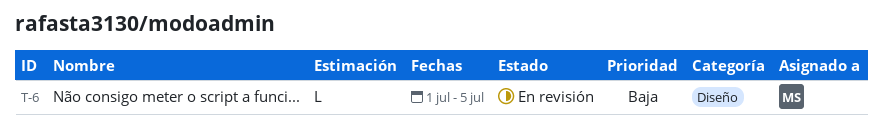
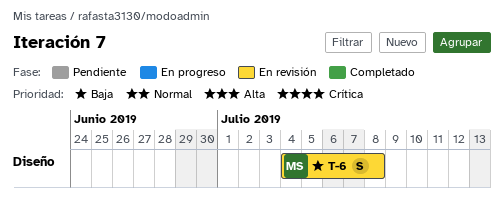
T-6, estimate: L -> S
T-6, start: Jul 1 -> Jul 4
T-6, due: Jul 5 -> Jul 8

